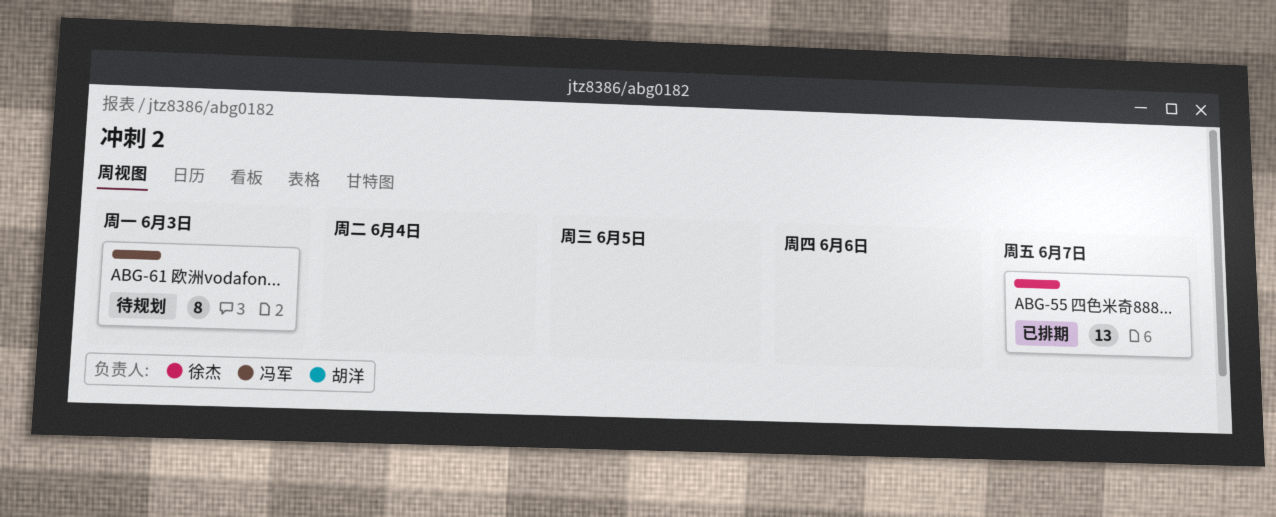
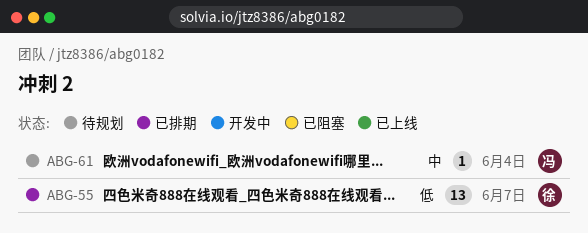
ABG-61, estimate: 8 -> 1
ABG-61, due: Jun 3 -> Jun 4

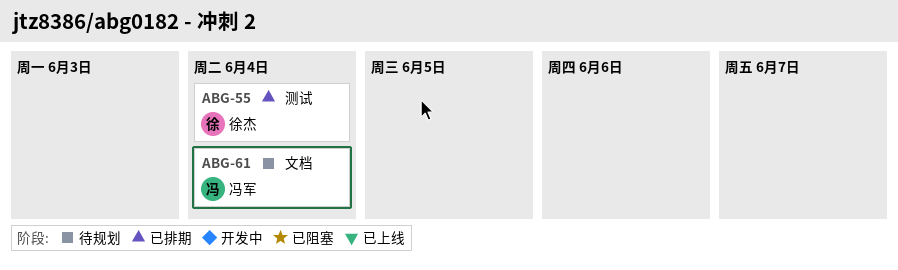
ABG-55, due: Jun 7 -> Jun 4

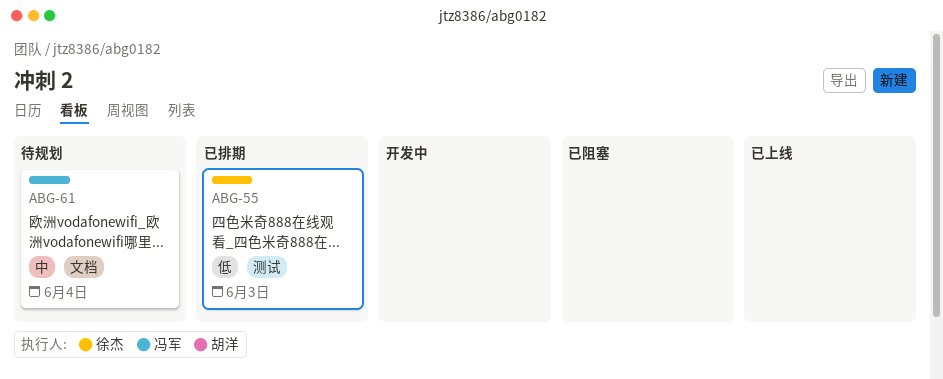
ABG-55, due: Jun 4 -> Jun 3

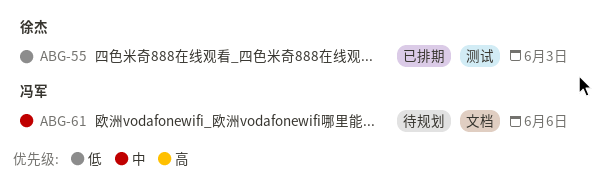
ABG-61, due: Jun 4 -> Jun 6

